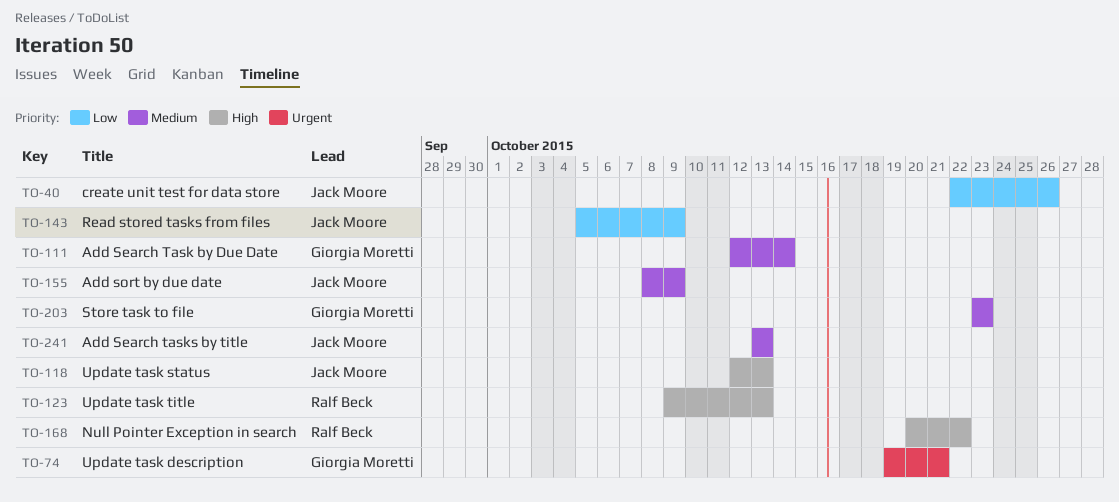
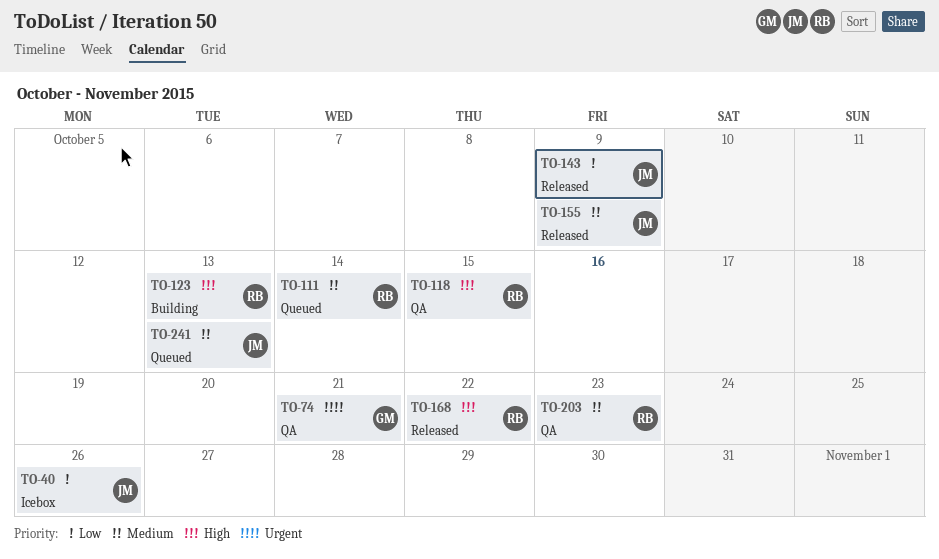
TO-111, owner: Giorgia Moretti -> Ralf Beck
TO-118, owner: Jack Moore -> Ralf Beck
TO-118, due: Oct 13 -> Oct 15
TO-203, owner: Giorgia Moretti -> Ralf Beck

